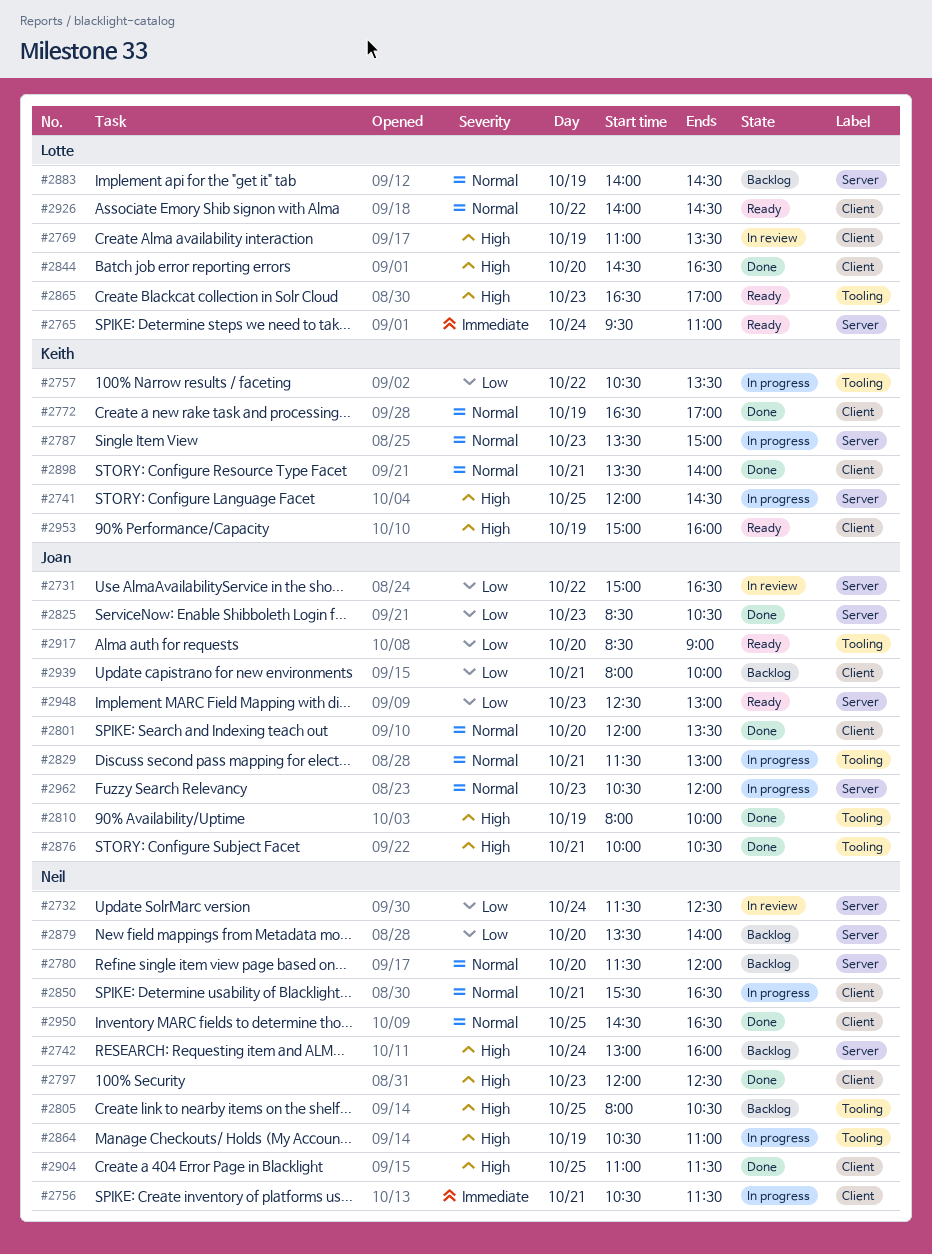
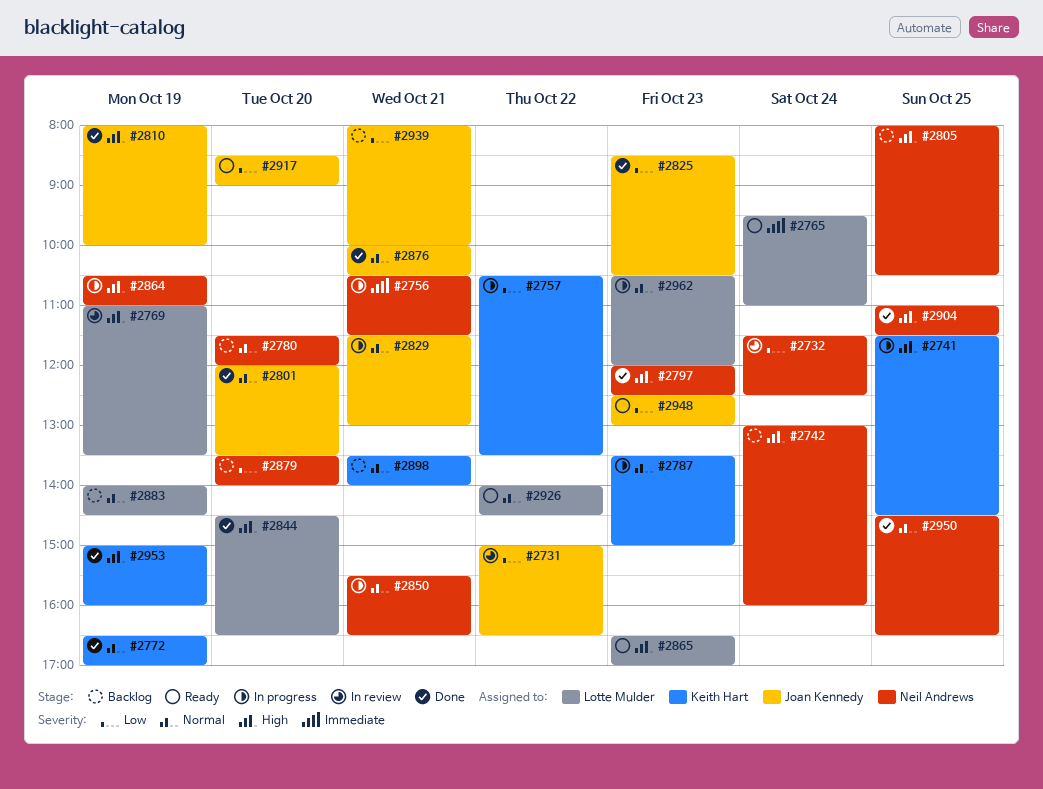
#2741, begins: 12:00 -> 11:30
#2876, priority: High -> Normal
#2898, status: Done -> Backlog
#2953, status: Ready -> Done
#2962, owner: Joan Kennedy -> Lotte Mulder

